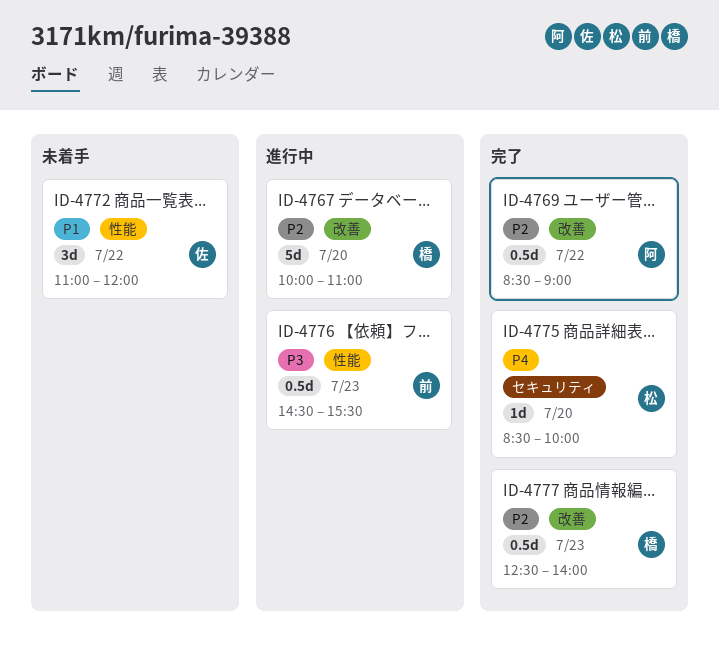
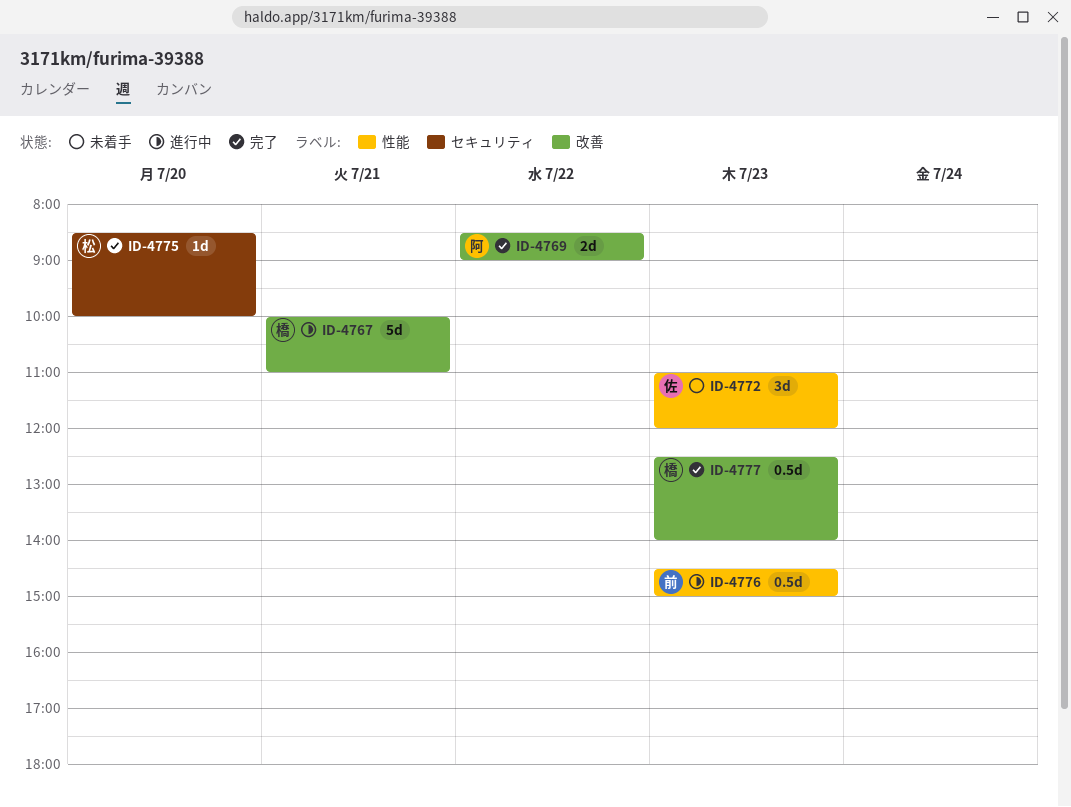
ID-4767, day: Jul 20 -> Jul 21
ID-4769, estimate: 0.5d -> 2d
ID-4772, day: Jul 22 -> Jul 23
ID-4776, ends: 15:30 -> 15:00

